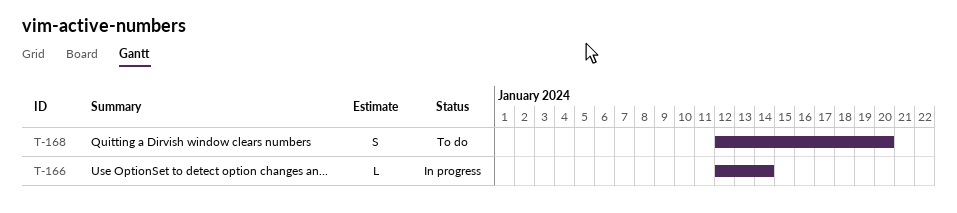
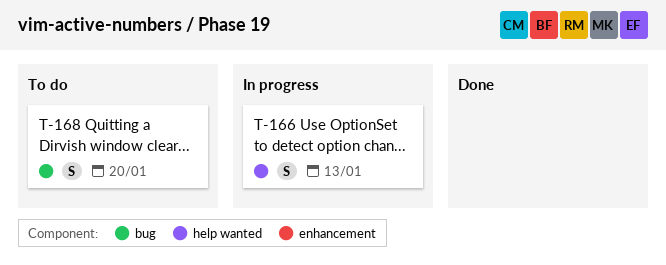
T-166, estimate: L -> S
T-166, due: Jan 14 -> Jan 13

